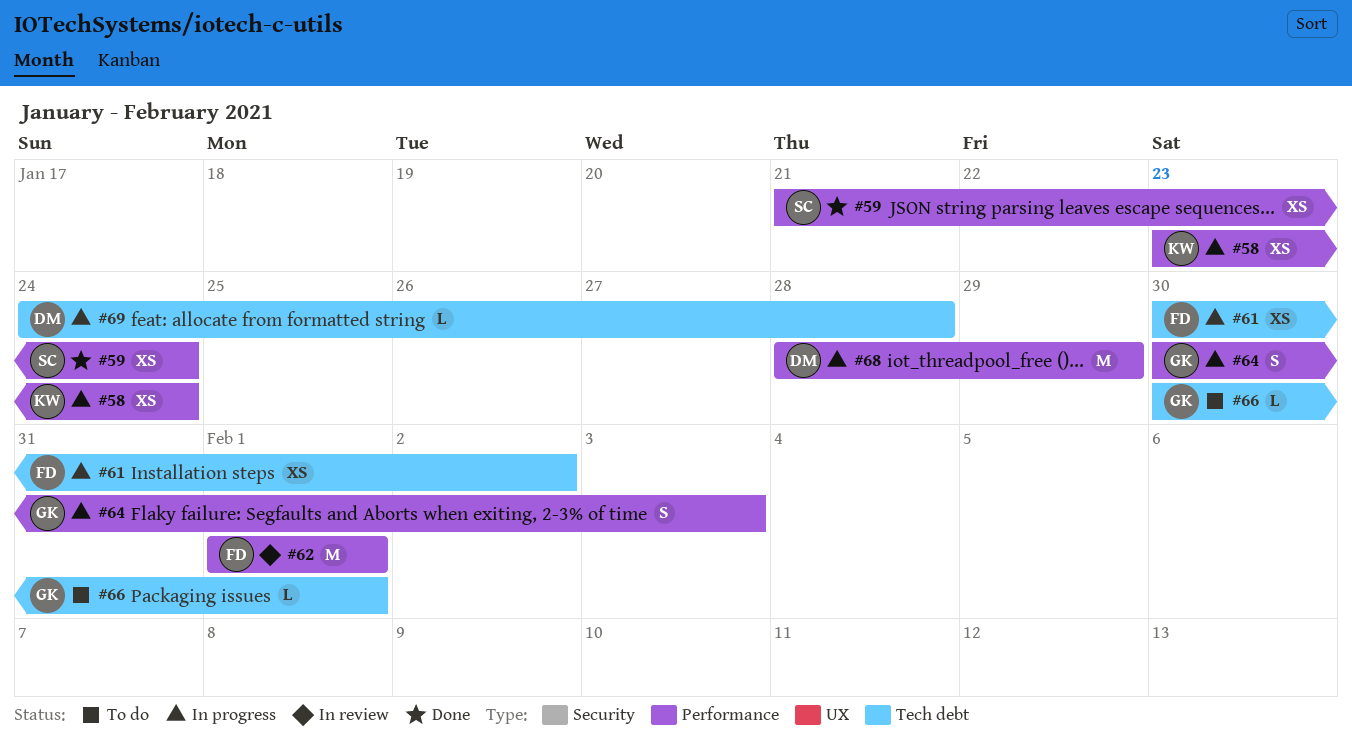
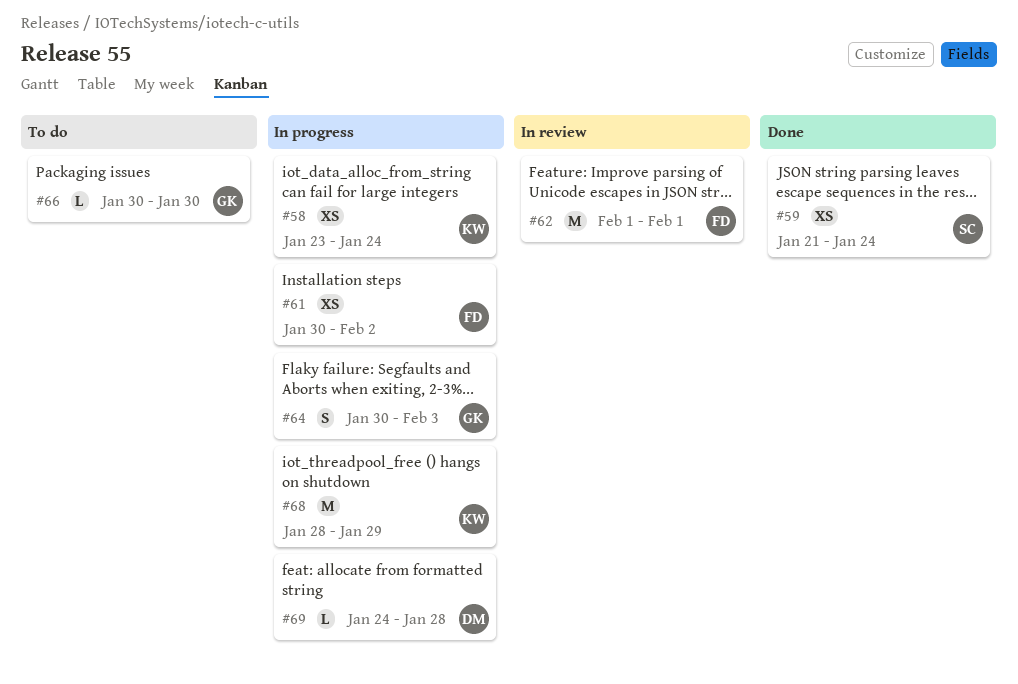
#66, due: Feb 1 -> Jan 30
#68, owner: DM -> KW

